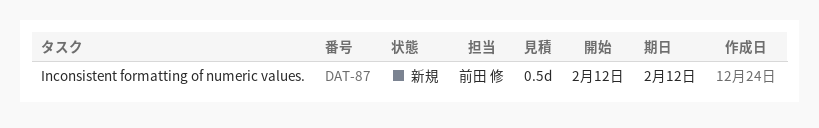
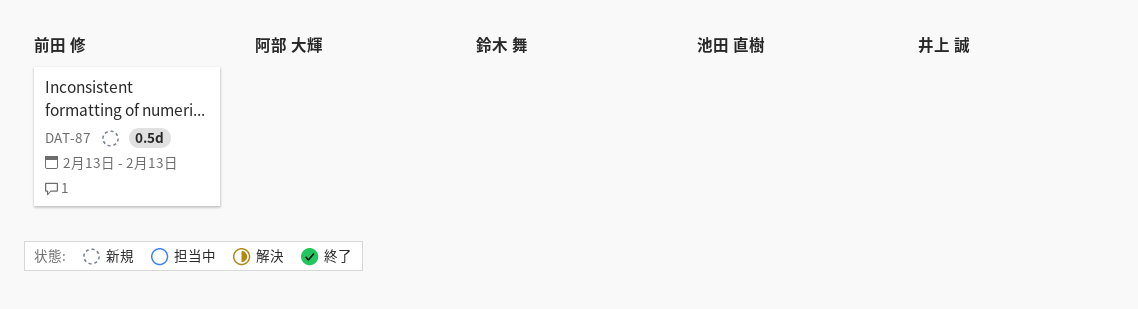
DAT-87, start: Feb 12 -> Feb 13
DAT-87, due: Feb 12 -> Feb 13

